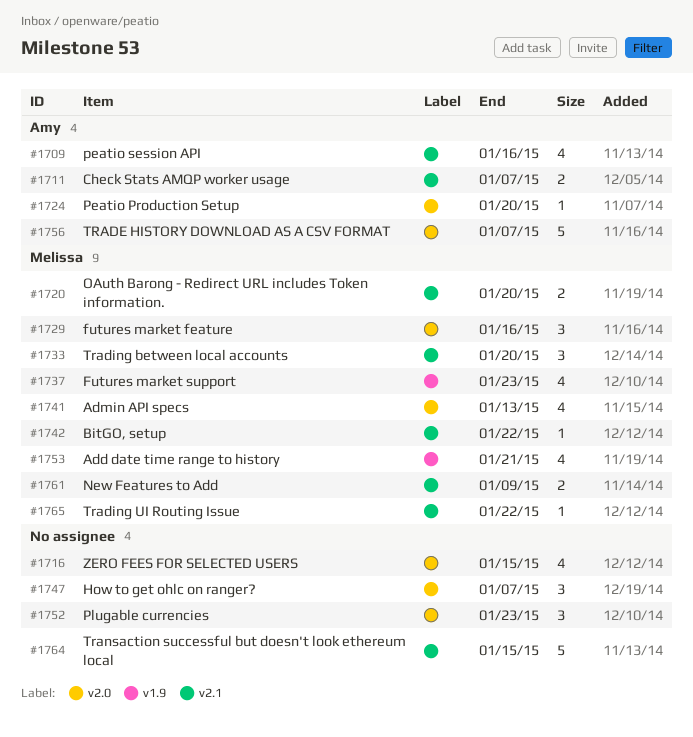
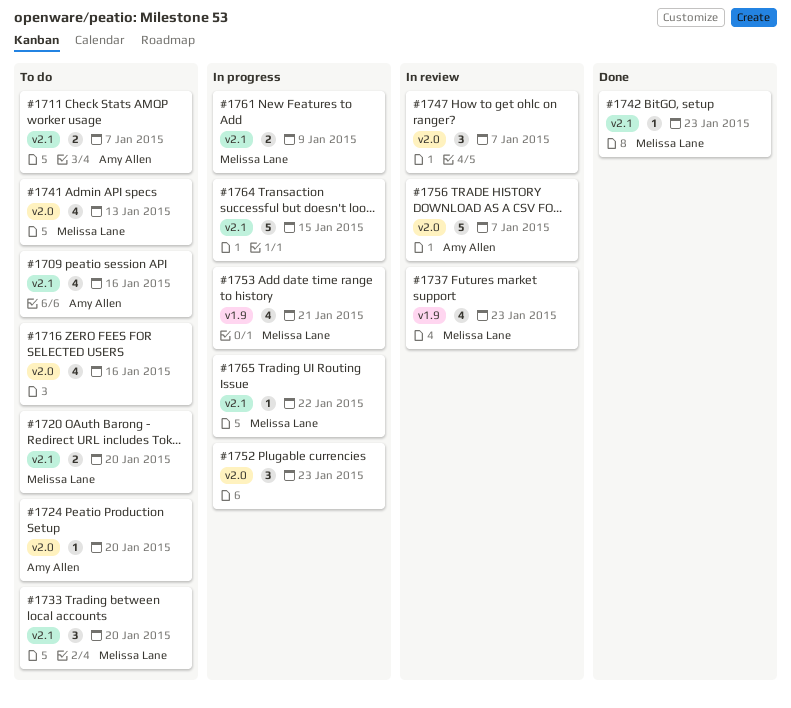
#1716, due: Jan 15 -> Jan 16
#1729: present -> none
#1742, due: Jan 22 -> Jan 23

